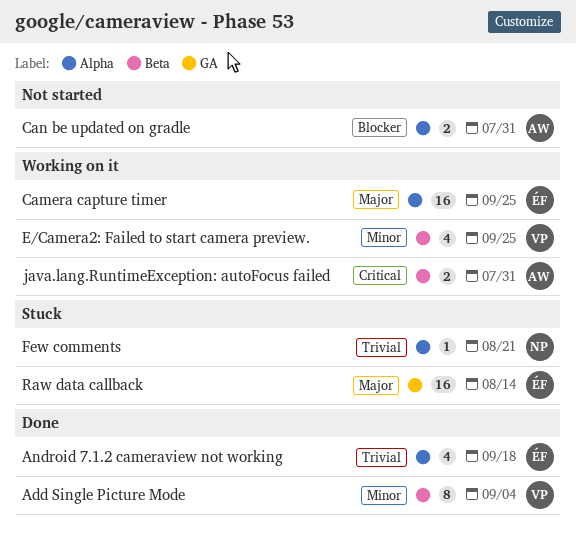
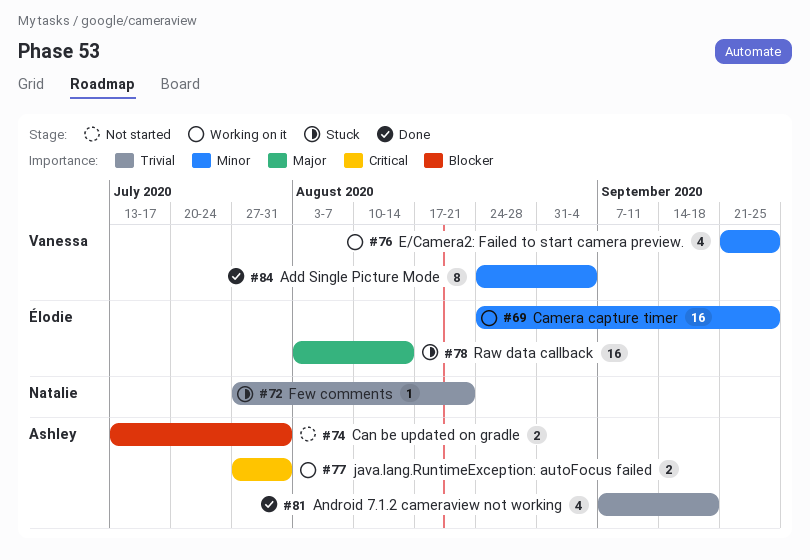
Android 7.1.2 cameraview not working, owner: Élodie -> Ashley
Camera capture timer, priority: Major -> Minor

